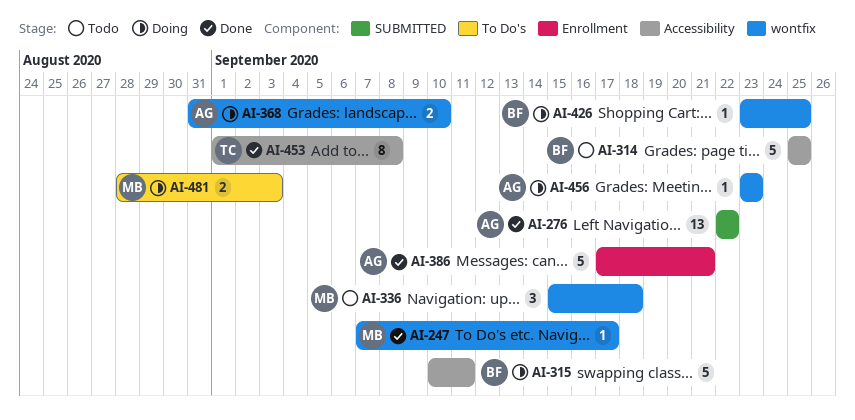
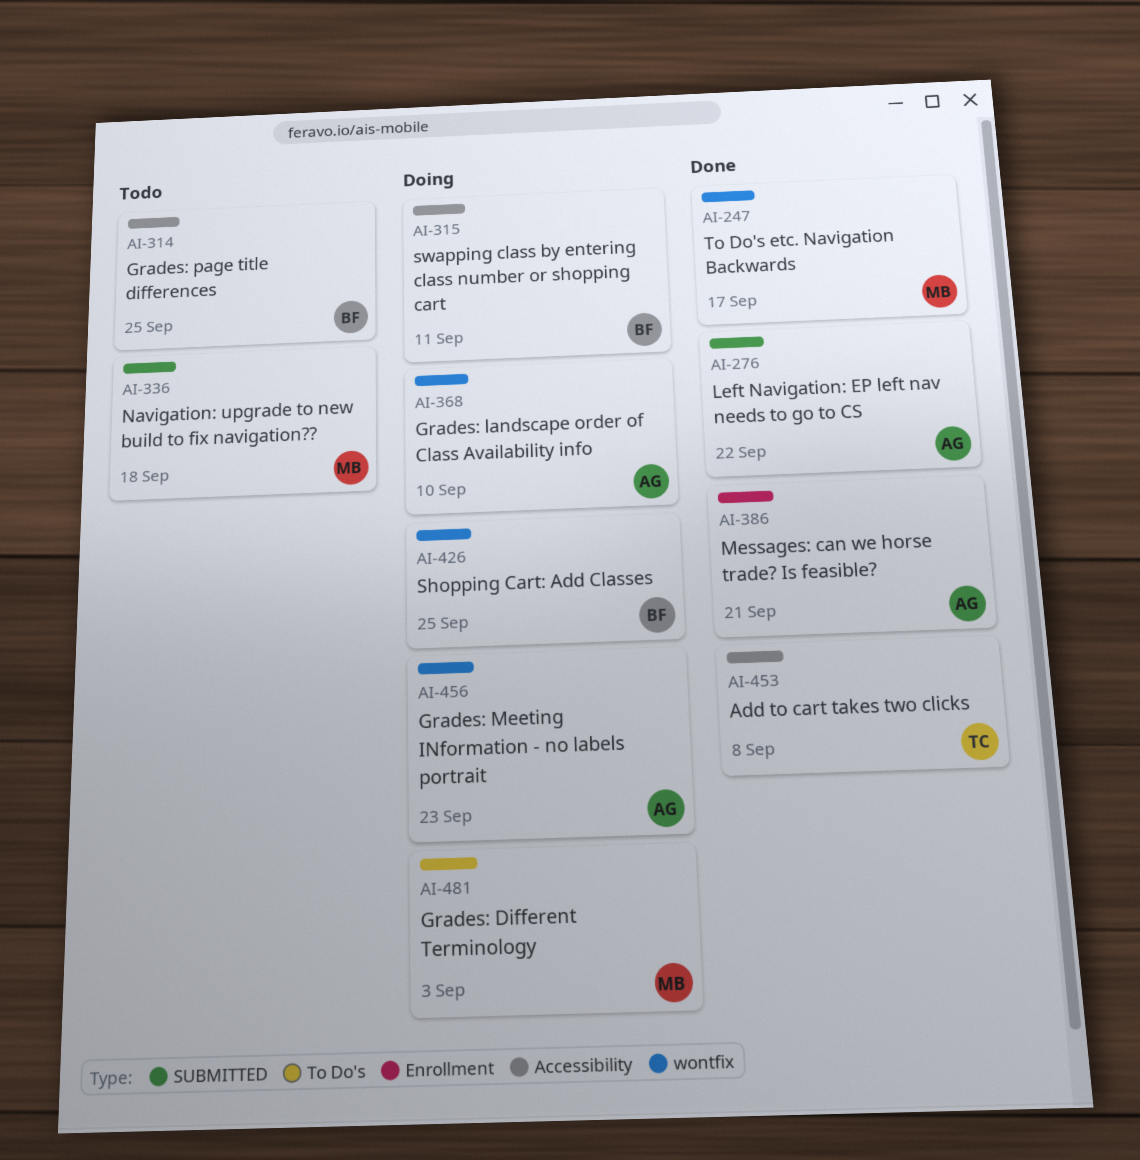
AI-336, label: wontfix -> SUBMITTED

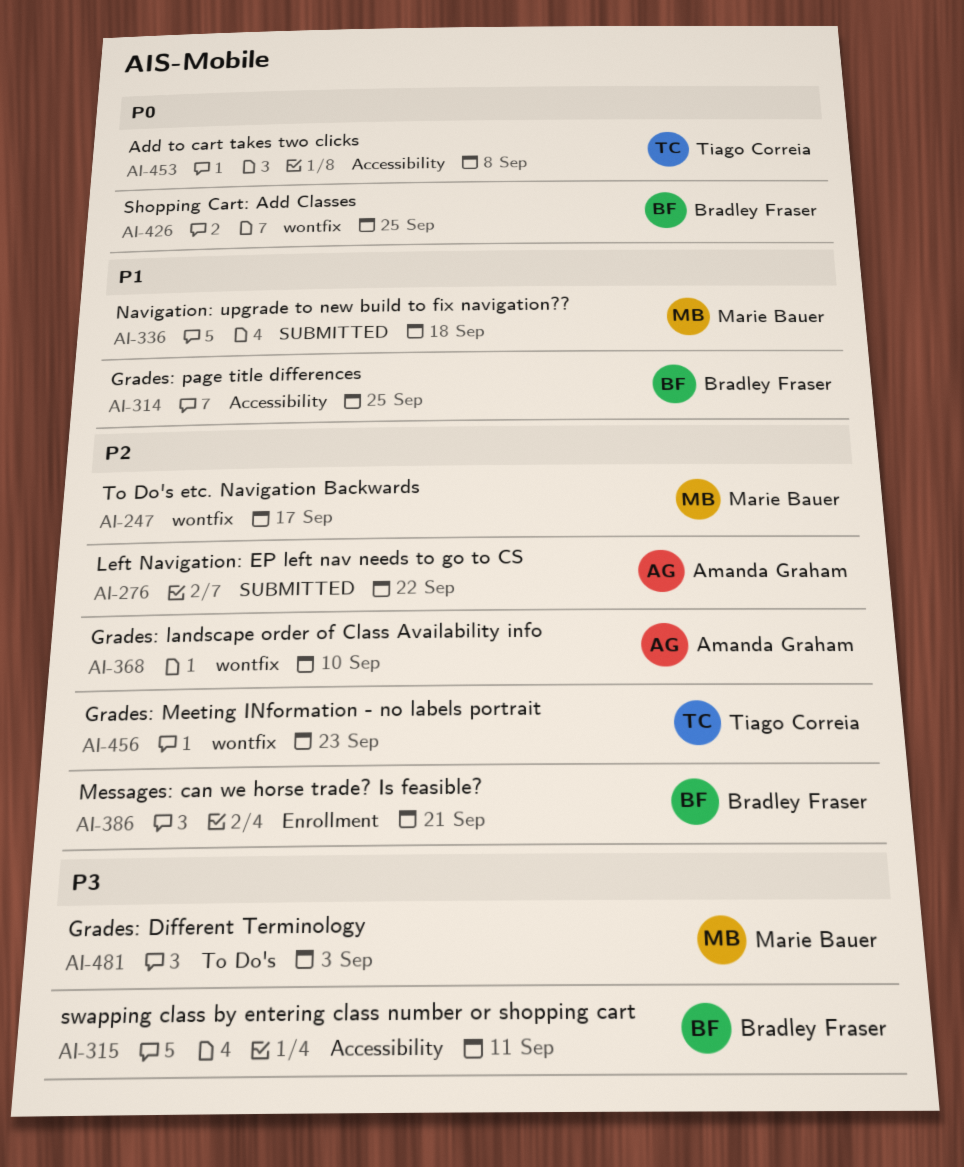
AI-386, owner: Amanda Graham -> Bradley Fraser
AI-456, owner: Amanda Graham -> Tiago Correia

